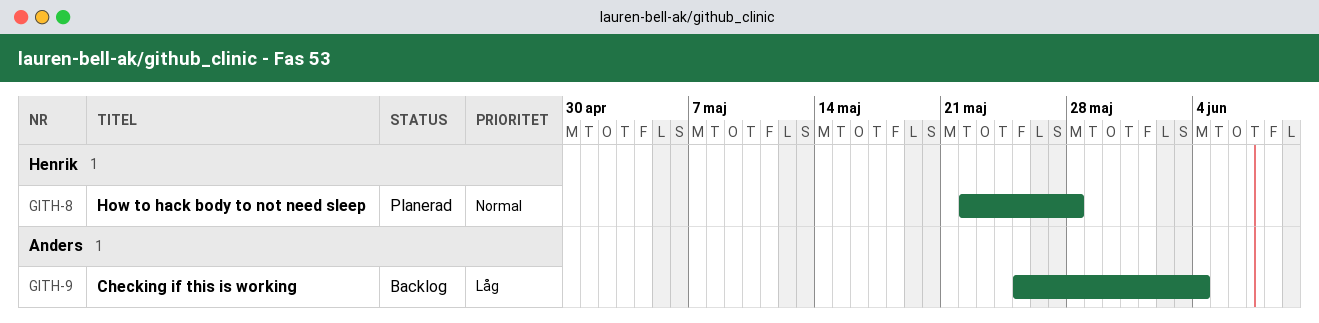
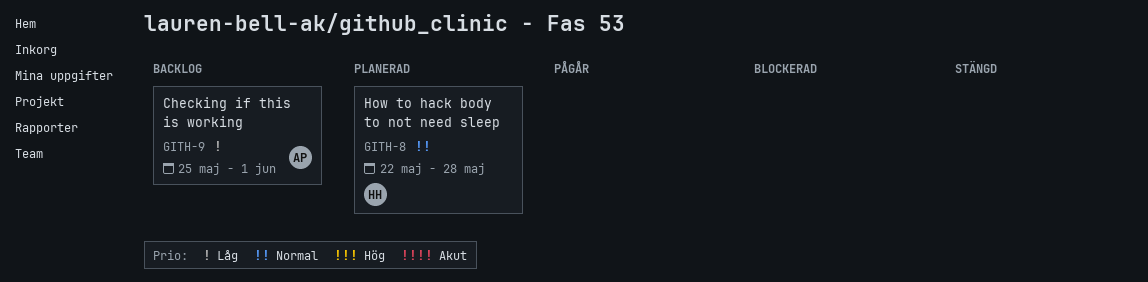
GITH-9, due: Jun 4 -> Jun 1

